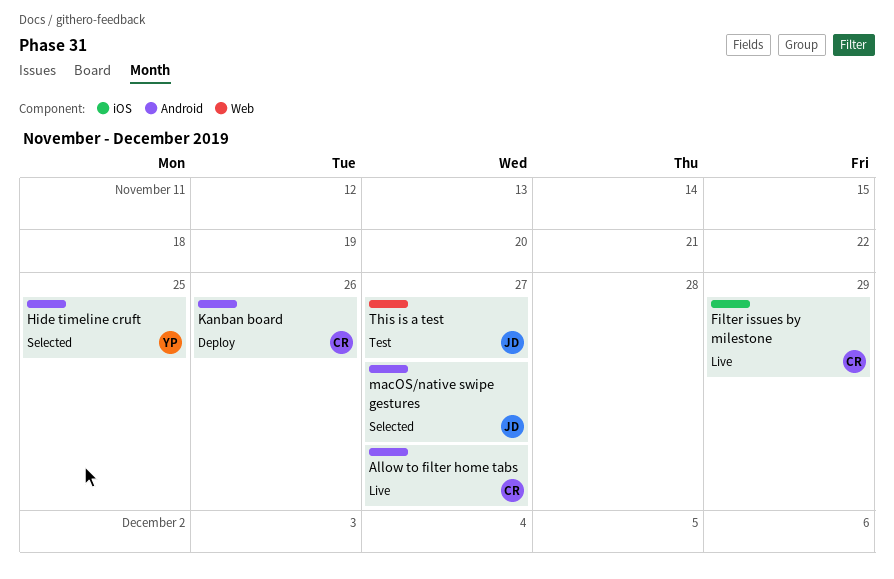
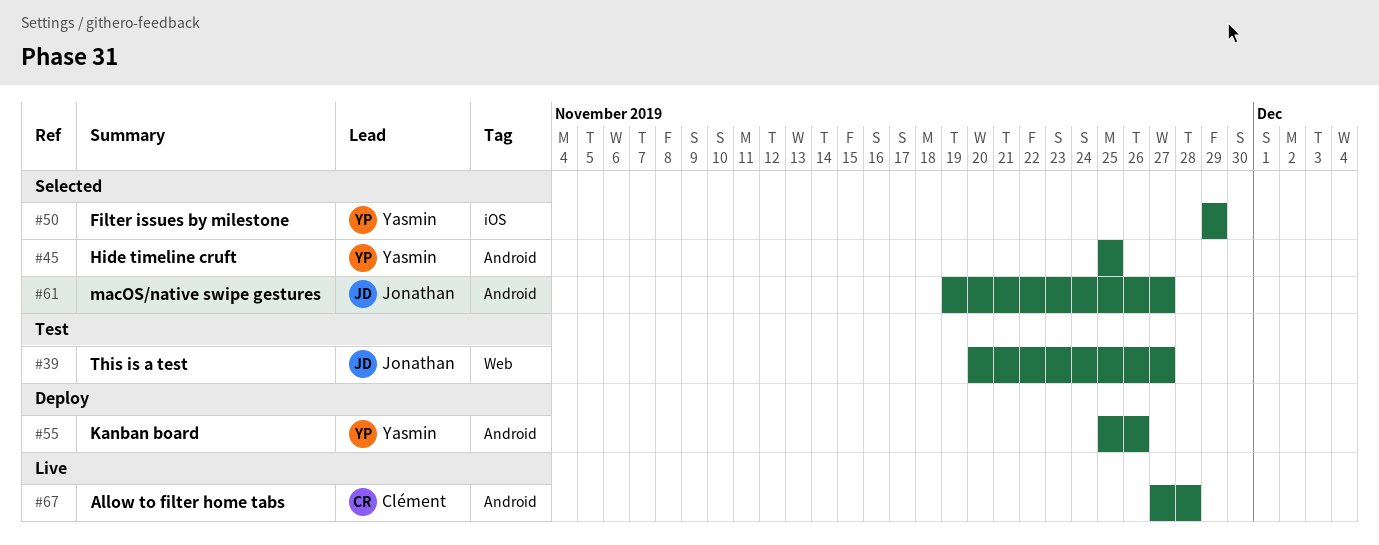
Allow to filter home tabs, due: Nov 27 -> Nov 28
Filter issues by milestone, status: Live -> Selected
Filter issues by milestone, owner: Clément -> Yasmin
Kanban board, owner: Clément -> Yasmin

